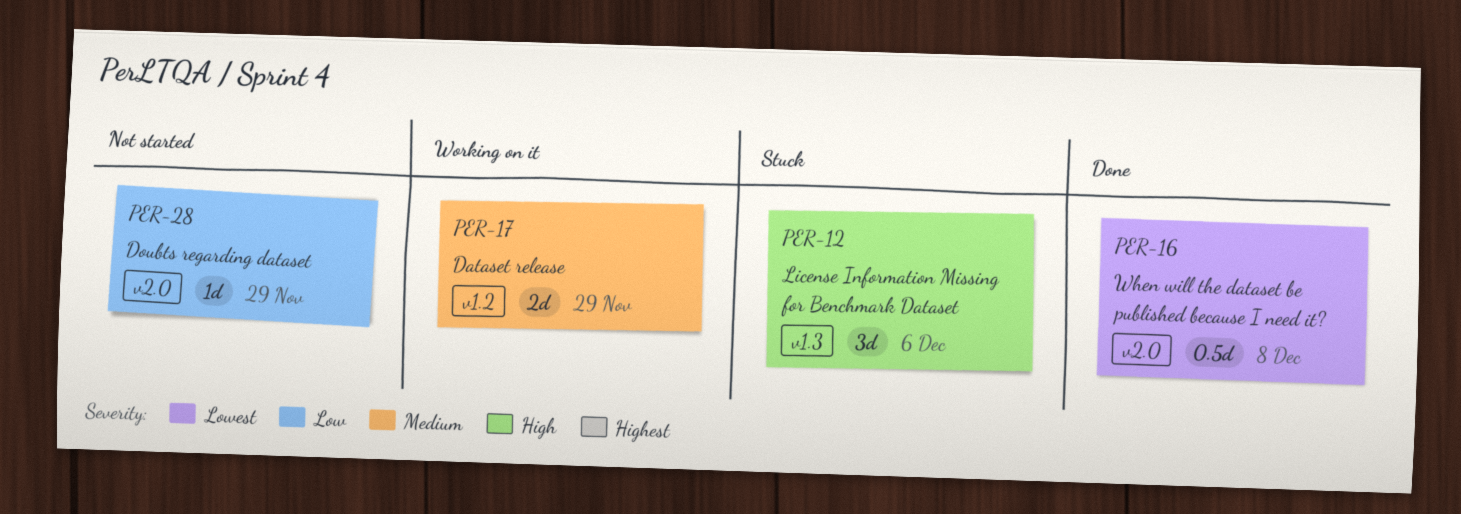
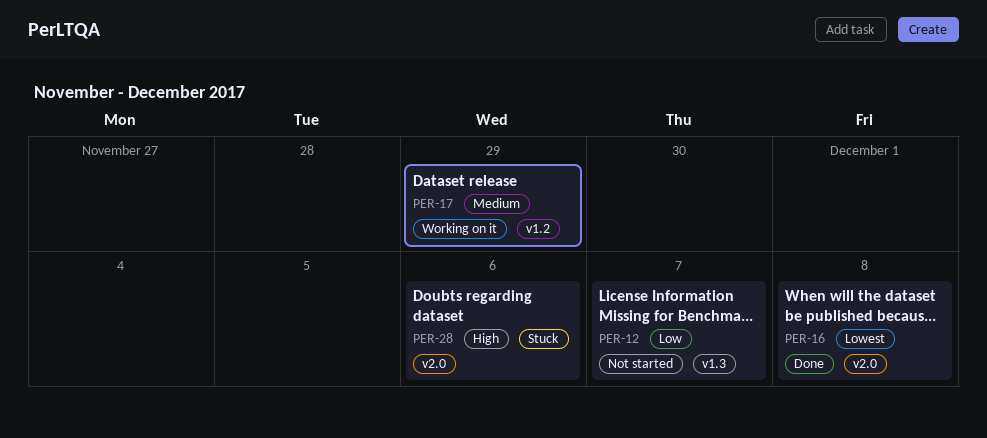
PER-12, status: Stuck -> Not started
PER-12, priority: High -> Low
PER-12, due: Dec 6 -> Dec 7
PER-28, status: Not started -> Stuck
PER-28, priority: Low -> High
PER-28, due: Nov 29 -> Dec 6

